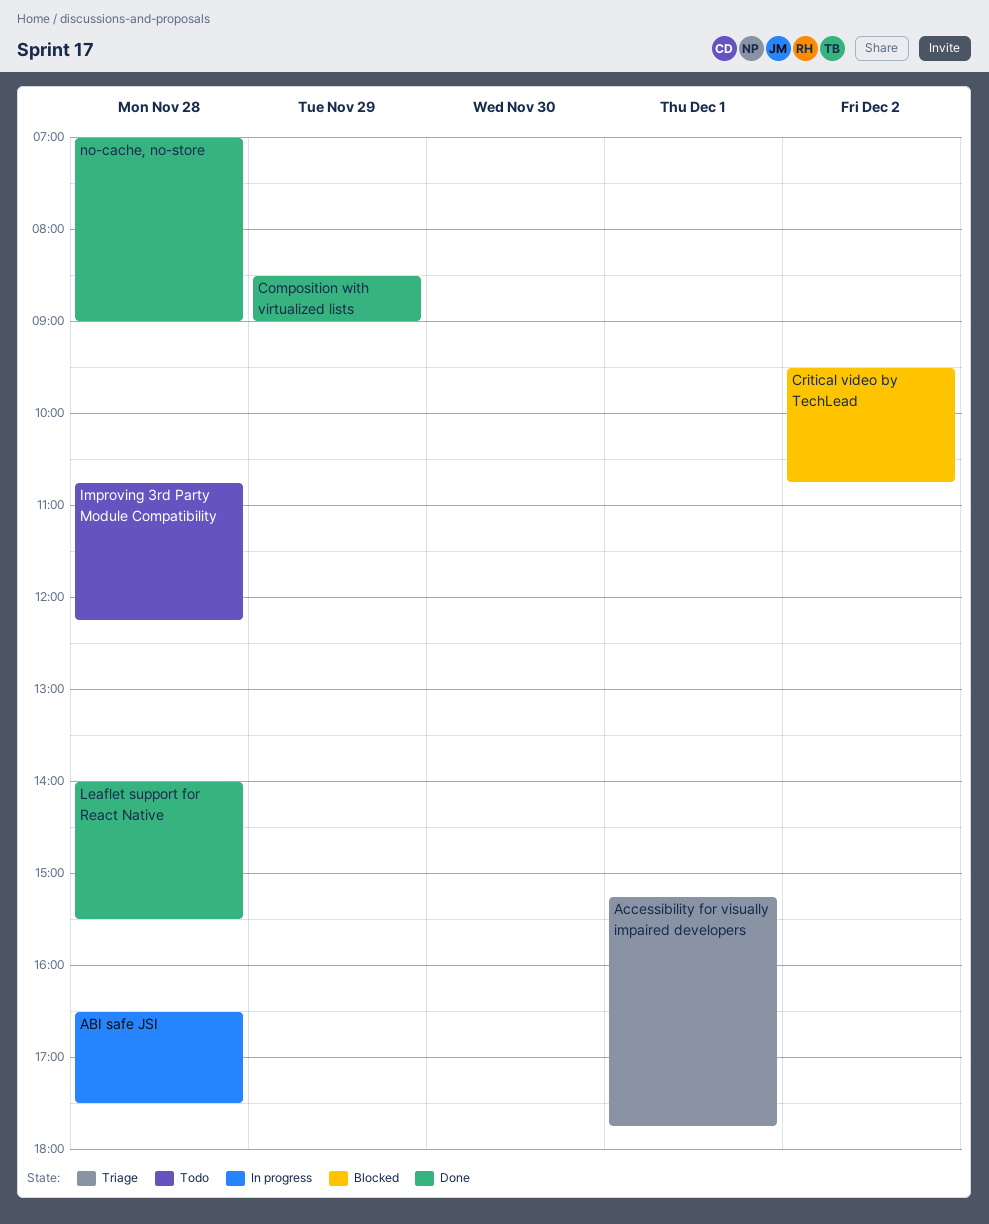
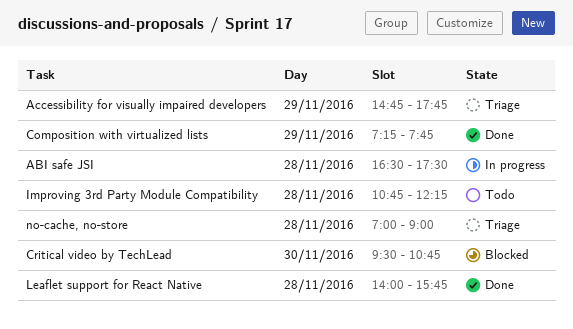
Accessibility for visually impaired developers, day: Dec 1 -> Nov 29
Accessibility for visually impaired developers, begins: 15:15 -> 14:45
Composition with virtualized lists, begins: 08:30 -> 07:15
Composition with virtualized lists, ends: 09:00 -> 07:45
Critical video by TechLead, day: Dec 2 -> Nov 30
Leaflet support for React Native, ends: 15:30 -> 15:45
no-cache, no-store, status: Done -> Triage

